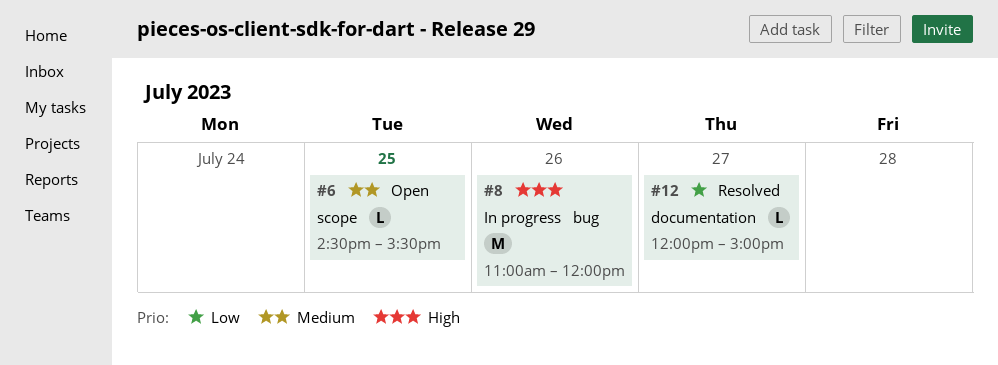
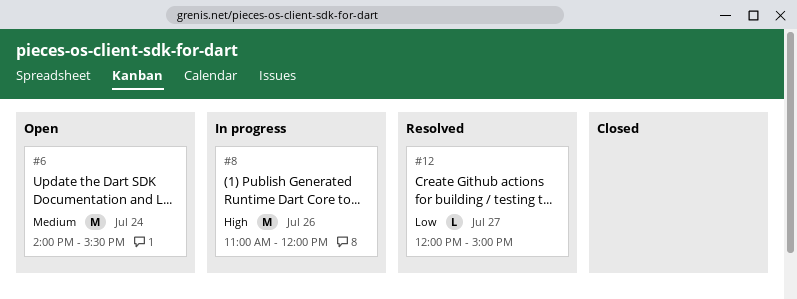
#6, estimate: L -> M
#6, day: Jul 25 -> Jul 24
#6, begins: 14:30 -> 14:00

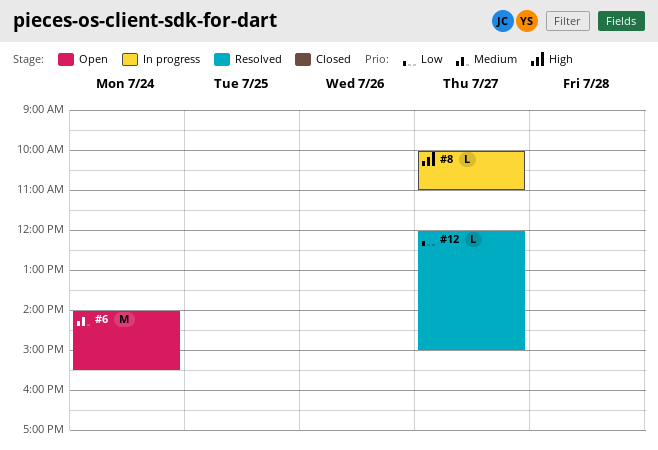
#8, estimate: M -> L
#8, day: Jul 26 -> Jul 27
#8, begins: 11:00 -> 10:00
#8, ends: 12:00 -> 11:00

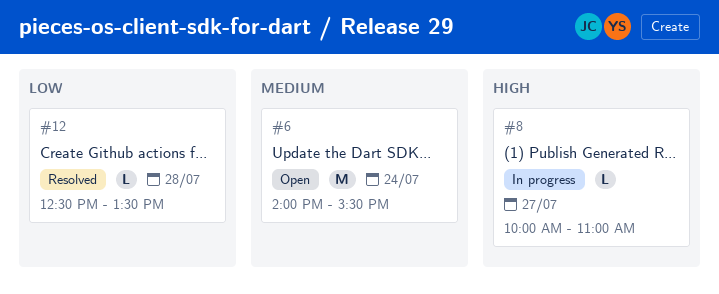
#12, day: Jul 27 -> Jul 28
#12, begins: 12:00 -> 12:30
#12, ends: 15:00 -> 13:30

